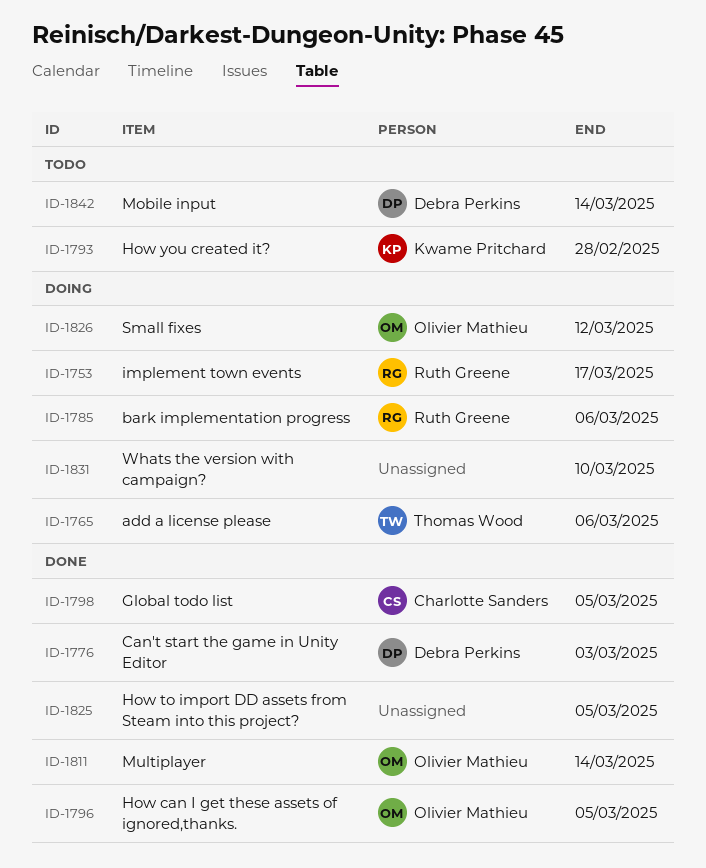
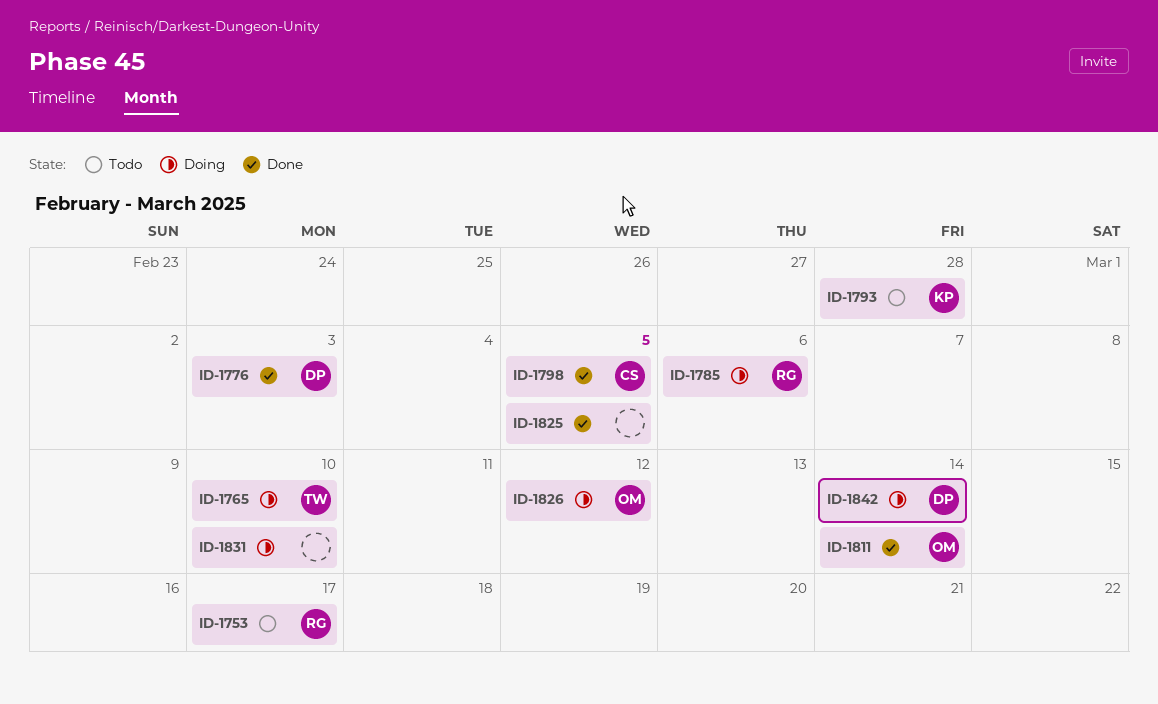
ID-1753, status: Doing -> Todo
ID-1765, due: Mar 6 -> Mar 10
ID-1796: present -> none
ID-1842, status: Todo -> Doing

